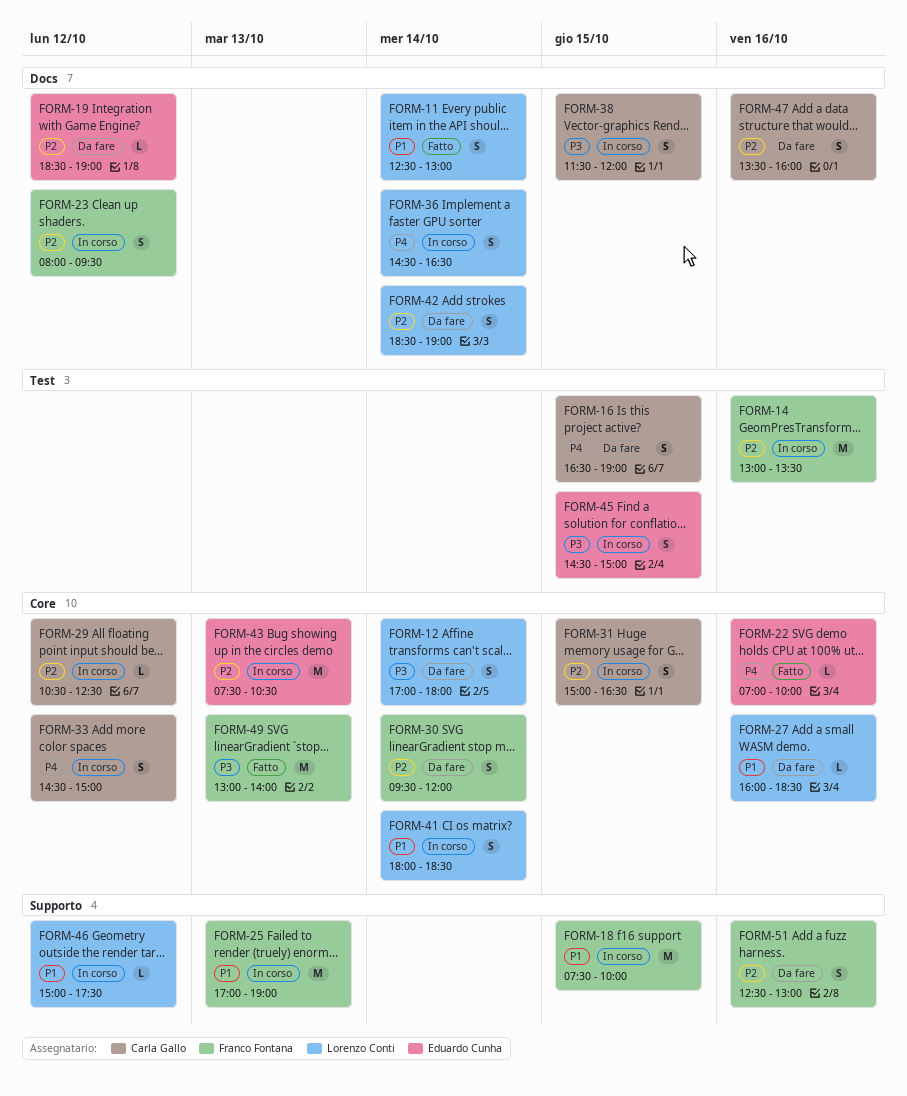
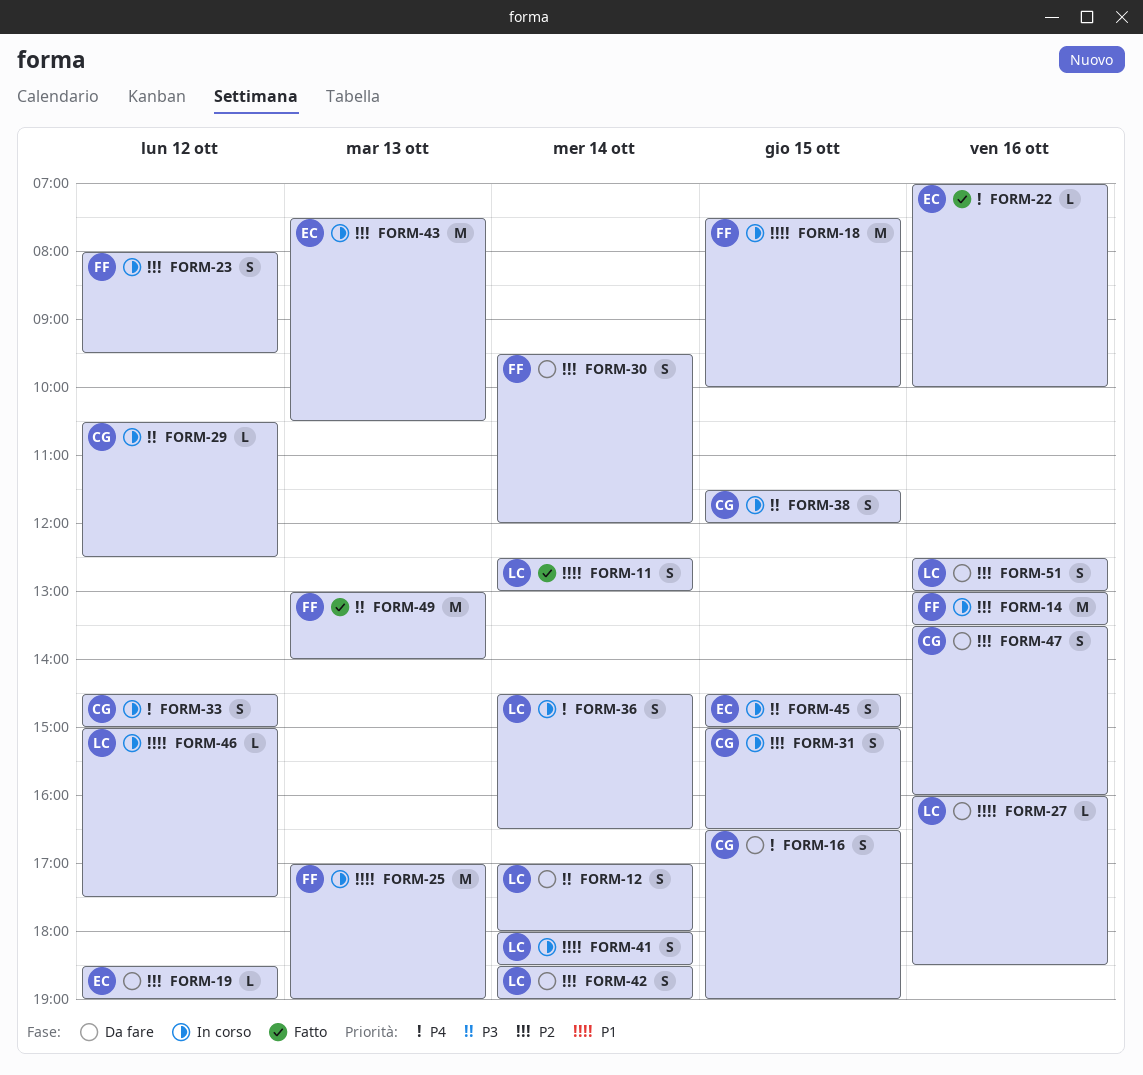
FORM-29, priority: P2 -> P3
FORM-51, owner: Franco Fontana -> Lorenzo Conti

